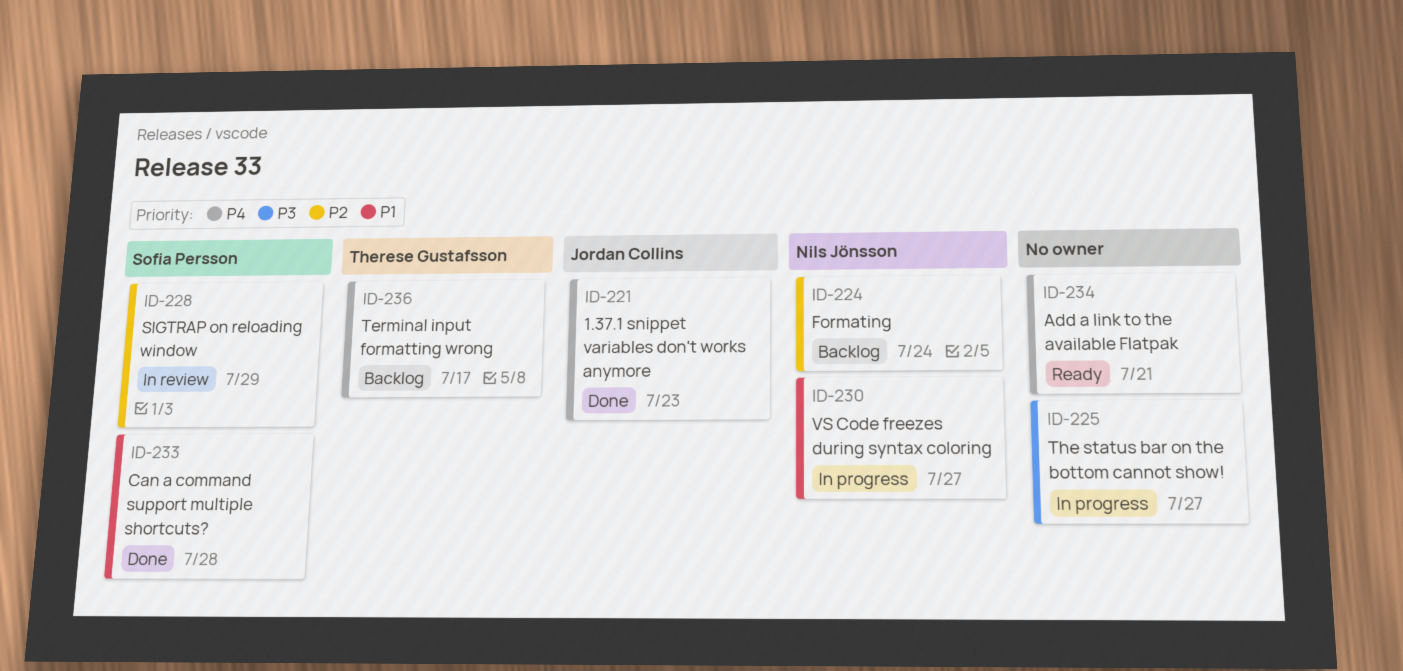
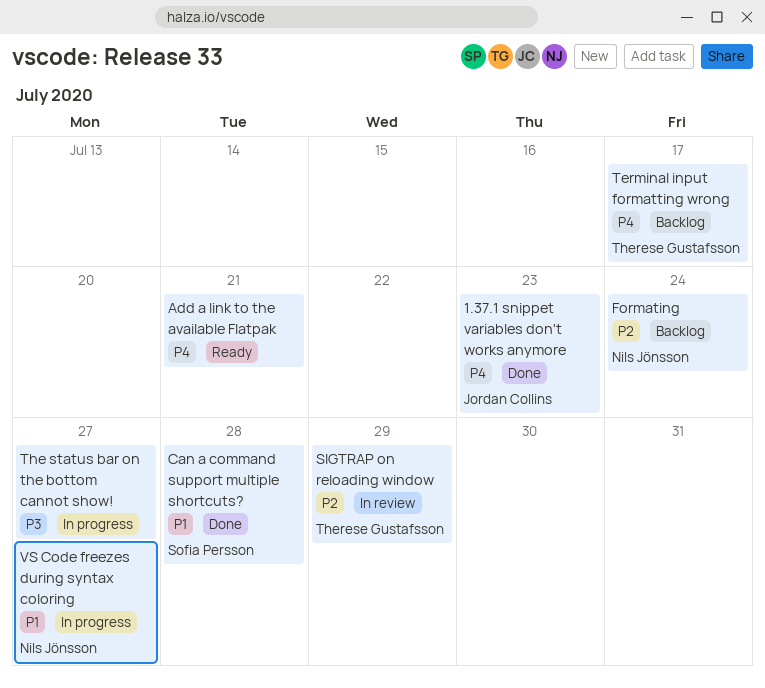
SIGTRAP on reloading window, owner: Sofia Persson -> Therese Gustafsson

